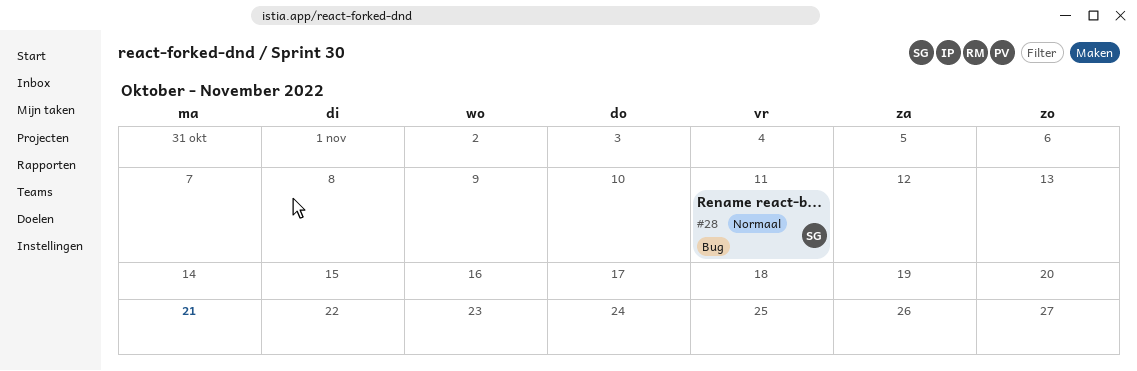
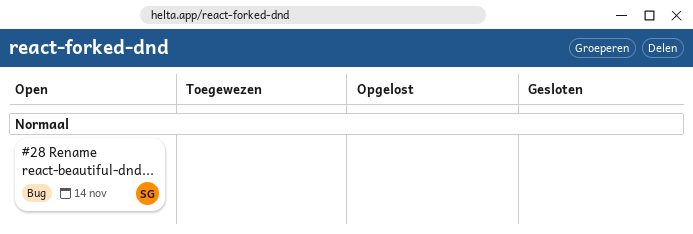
#28, due: Nov 11 -> Nov 14

